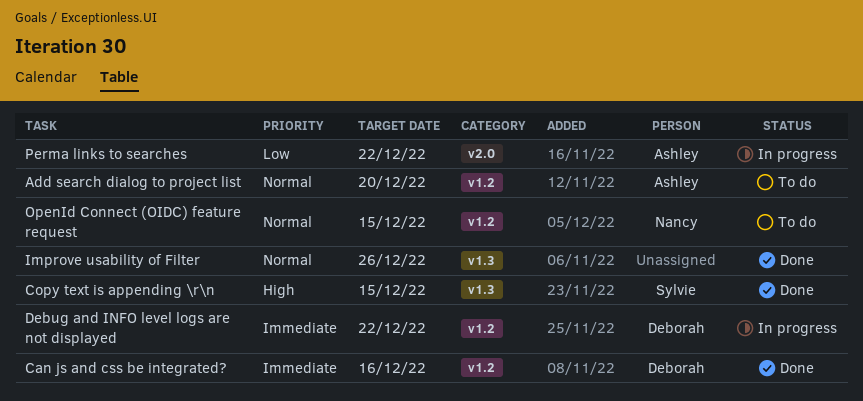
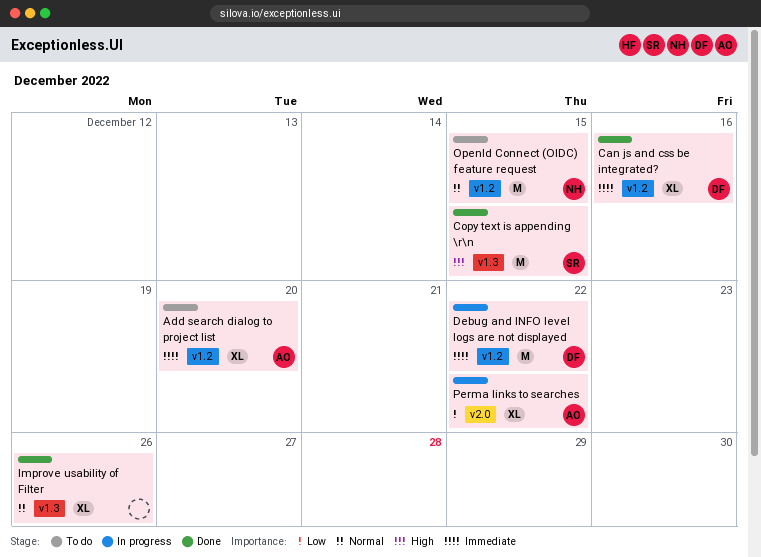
Add search dialog to project list, priority: Normal -> Immediate

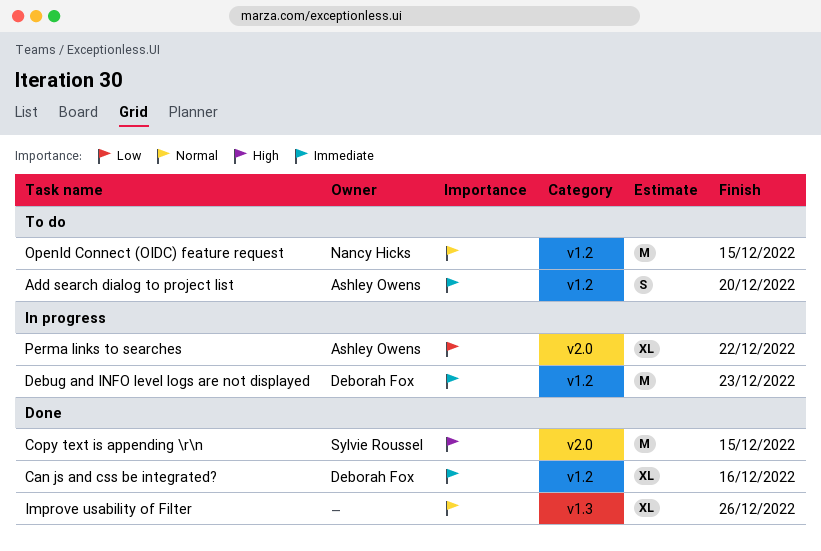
Add search dialog to project list, estimate: XL -> S
Copy text is appending \r\n, label: v1.3 -> v2.0
Debug and INFO level logs are not displayed, due: Dec 22 -> Dec 23

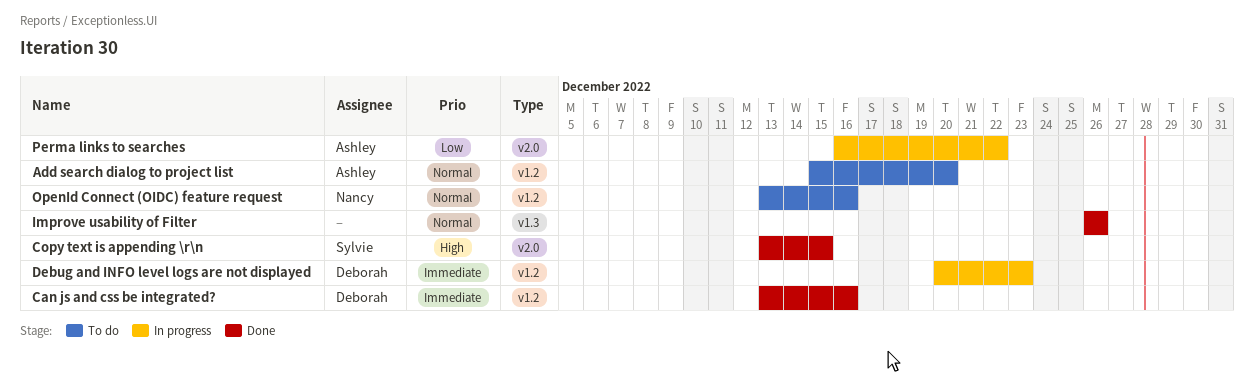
Add search dialog to project list, priority: Immediate -> Normal
OpenId Connect (OIDC) feature request, due: Dec 15 -> Dec 16

